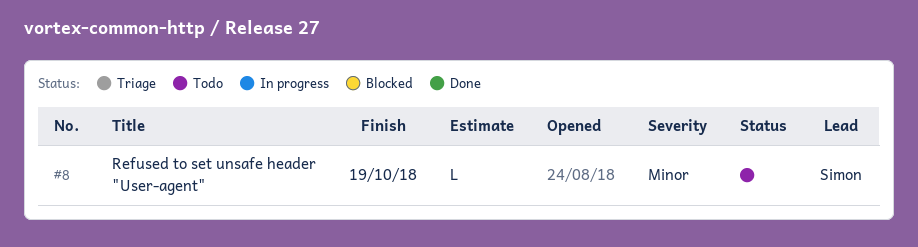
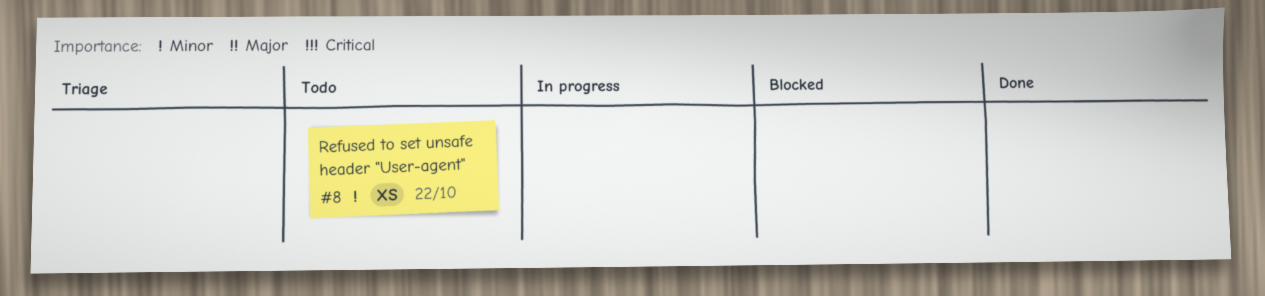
#8, estimate: L -> XS
#8, due: Oct 19 -> Oct 22

